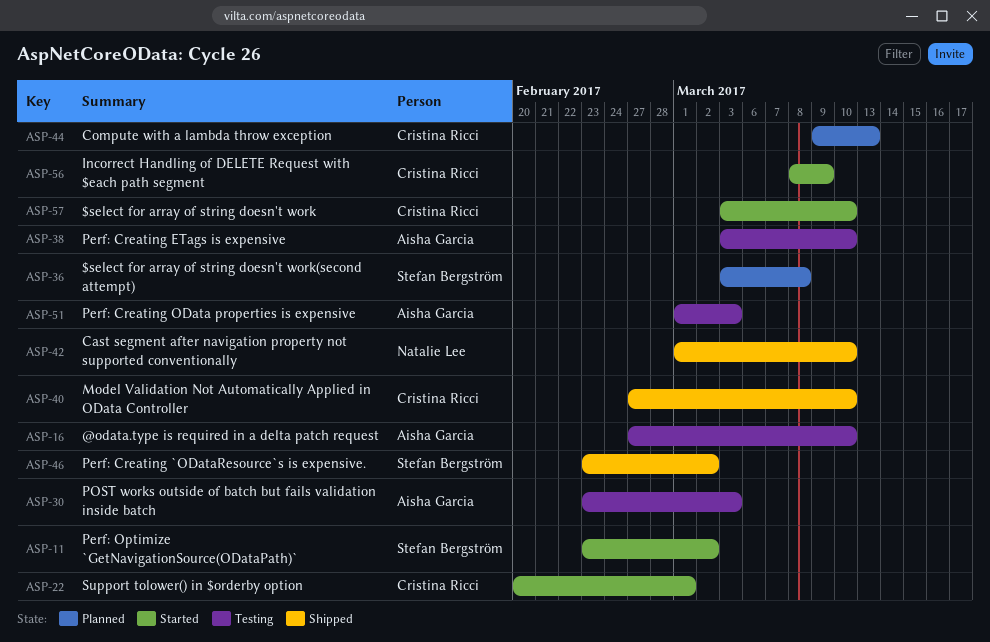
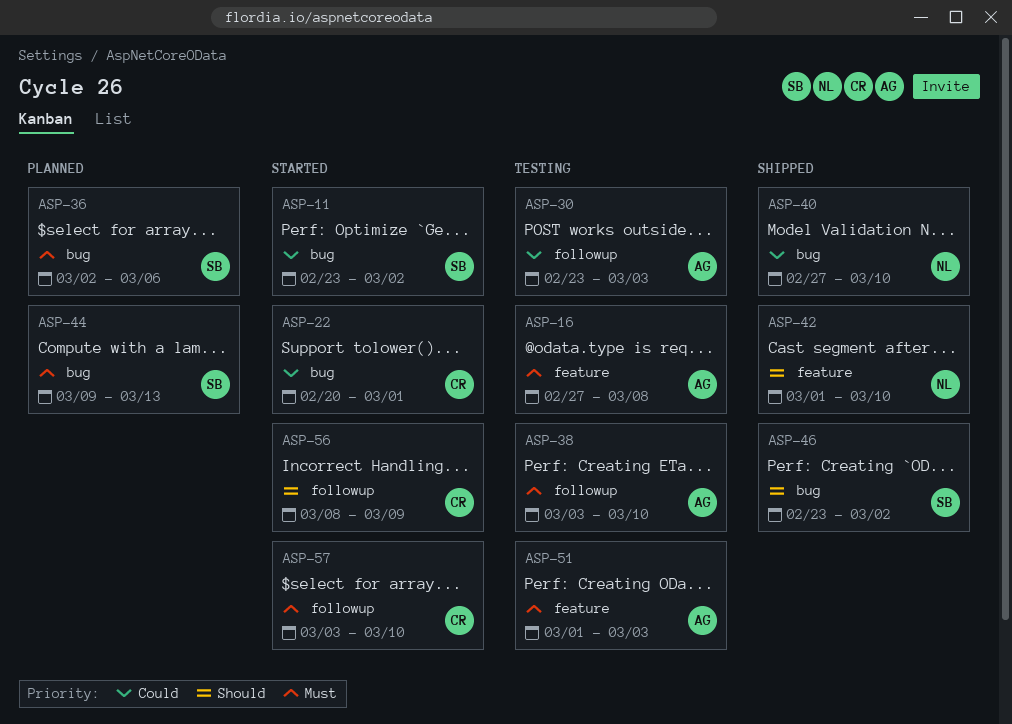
ASP-16, due: Mar 10 -> Mar 8
ASP-36, start: Mar 3 -> Mar 2
ASP-36, due: Mar 8 -> Mar 6
ASP-40, owner: Cristina Ricci -> Natalie Lee
ASP-44, owner: Cristina Ricci -> Stefan Bergström

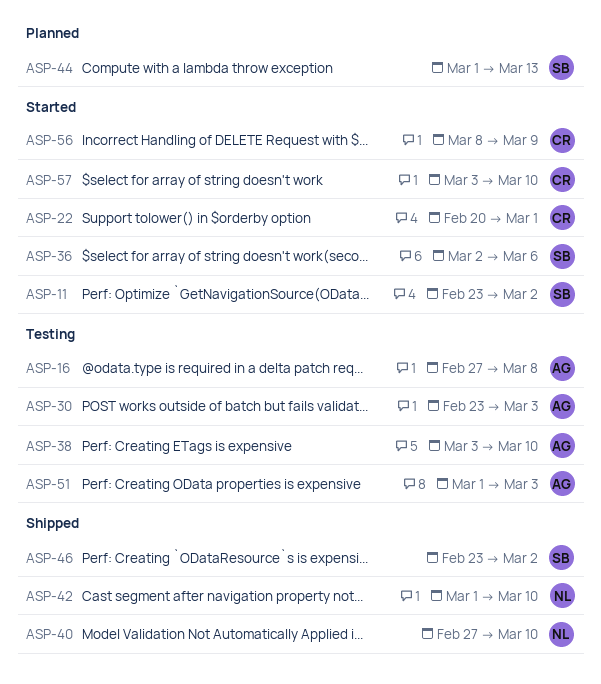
ASP-36, status: Planned -> Started
ASP-44, start: Mar 9 -> Mar 1

